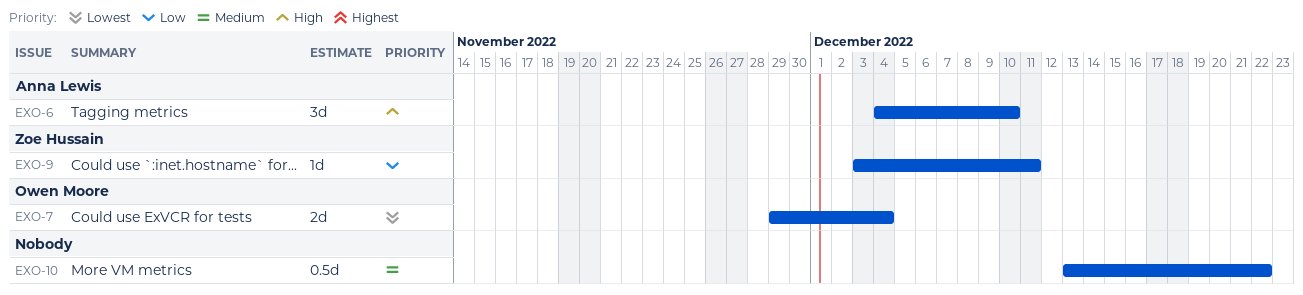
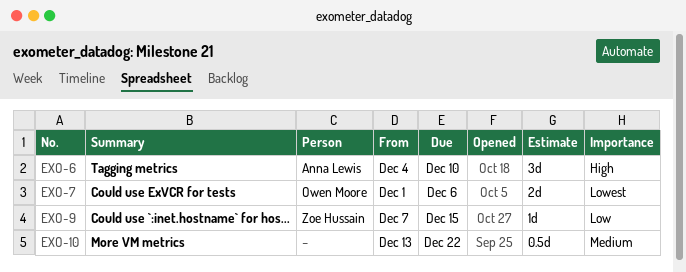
EXO-7, start: Nov 29 -> Dec 1
EXO-7, due: Dec 4 -> Dec 6
EXO-9, start: Dec 3 -> Dec 7
EXO-9, due: Dec 11 -> Dec 15

